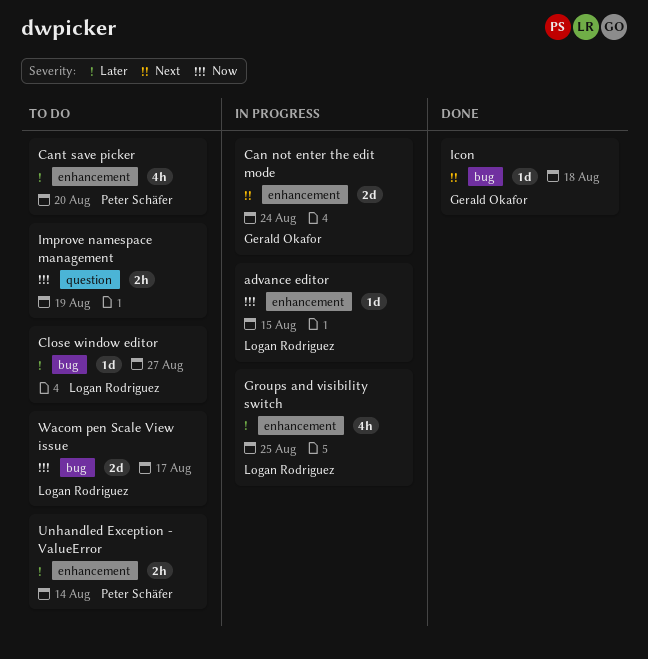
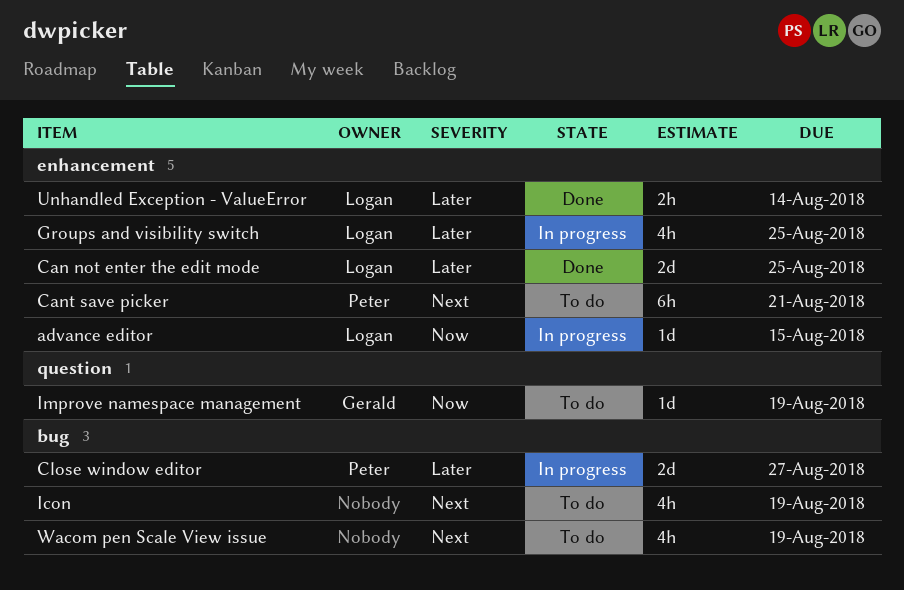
Can not enter the edit mode, status: In progress -> Done
Can not enter the edit mode, owner: Gerald Okafor -> Logan Rodriguez
Can not enter the edit mode, priority: Next -> Later
Can not enter the edit mode, due: Aug 24 -> Aug 25
Cant save picker, priority: Later -> Next
Cant save picker, estimate: 4h -> 6h
Cant save picker, due: Aug 20 -> Aug 21
Close window editor, status: To do -> In progress
Close window editor, owner: Logan Rodriguez -> Peter Schäfer
Close window editor, estimate: 1d -> 2d
Icon, status: Done -> To do
Icon, owner: Gerald Okafor -> none
Icon, estimate: 1d -> 4h
Icon, due: Aug 18 -> Aug 19
Improve namespace management, owner: none -> Gerald Okafor
Improve namespace management, estimate: 2h -> 1d
Unhandled Exception - ValueError, status: To do -> Done
Unhandled Exception - ValueError, owner: Peter Schäfer -> Logan Rodriguez
Wacom pen Scale View issue, owner: Logan Rodriguez -> none
Wacom pen Scale View issue, priority: Now -> Next
Wacom pen Scale View issue, estimate: 2d -> 4h
Wacom pen Scale View issue, due: Aug 17 -> Aug 19

